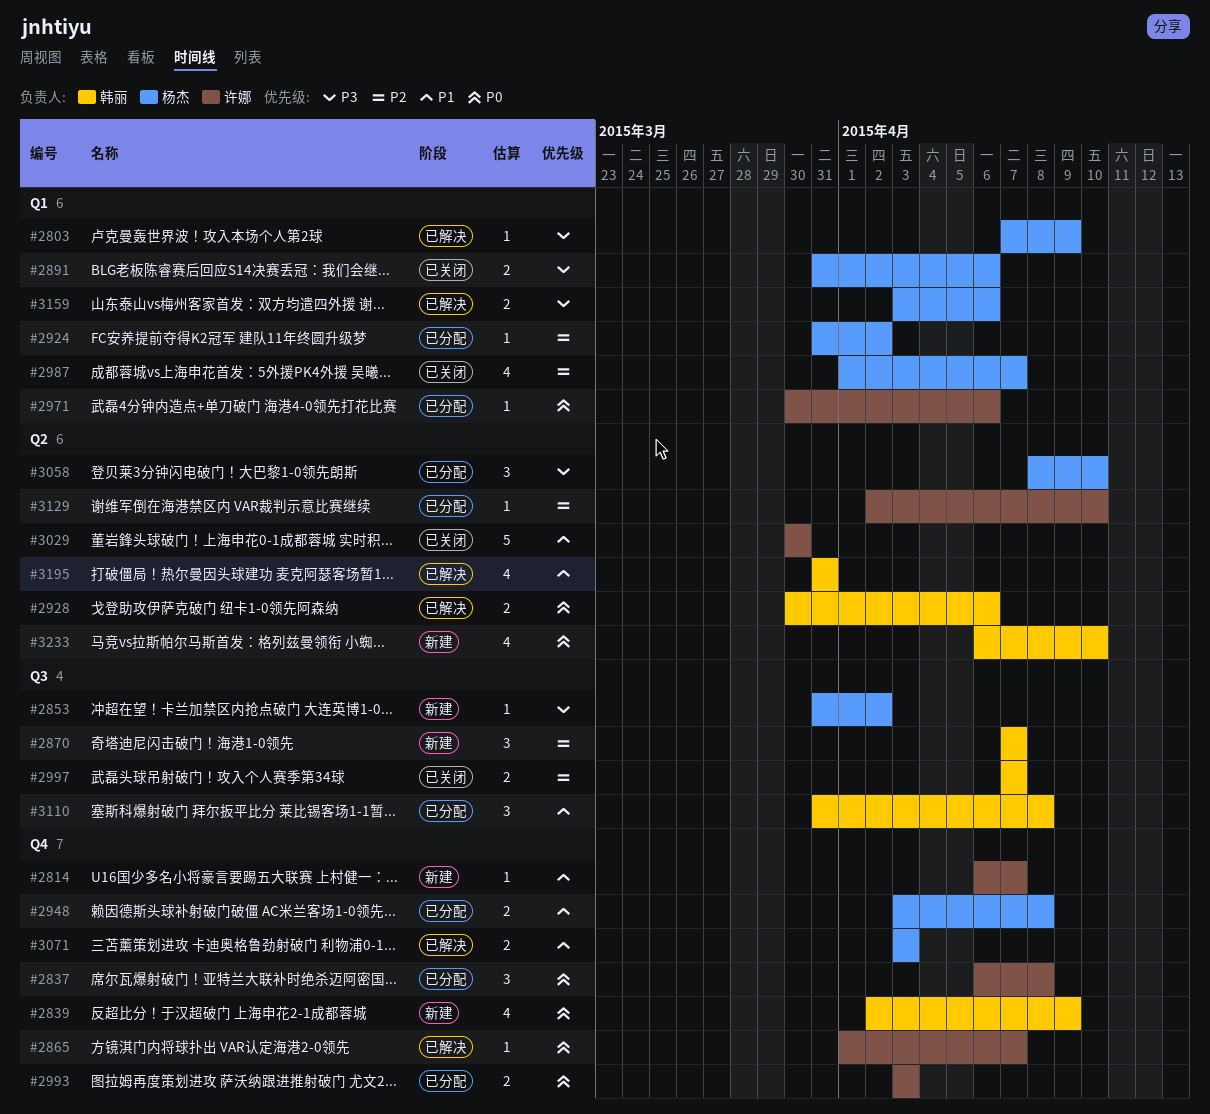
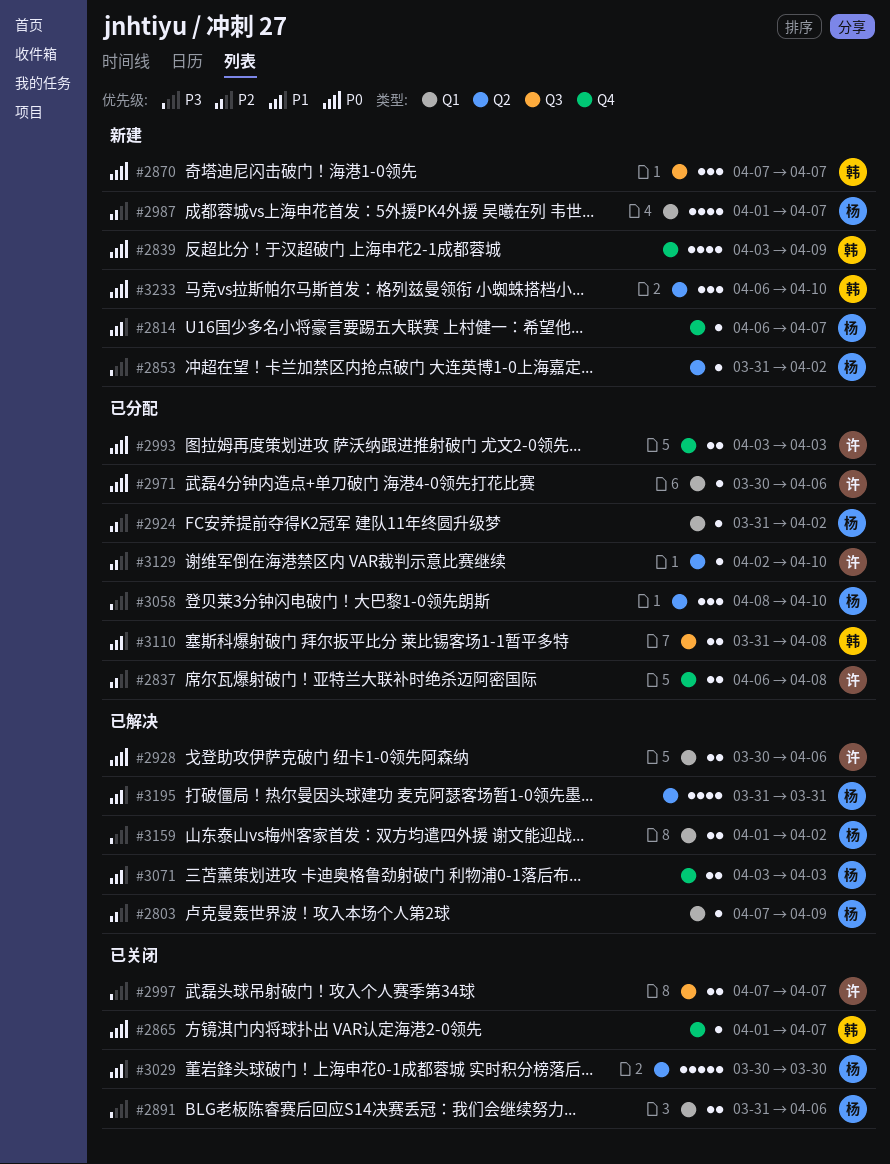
#2803, priority: P3 -> P2
#2814, owner: 许娜 -> 杨杰
#2837, priority: P0 -> P2
#2837, estimate: 3 -> 2
#2839, start: Apr 2 -> Apr 3
#2853, label: Q3 -> Q2
#2865, status: 已解决 -> 已关闭
#2865, owner: 许娜 -> 韩丽
#2870, priority: P2 -> P0
#2928, owner: 韩丽 -> 许娜
#2928, label: Q2 -> Q1
#2948: present -> none
#2987, status: 已关闭 -> 新建
#2997, owner: 韩丽 -> 许娜
#2997, priority: P2 -> P3
#3029, owner: 许娜 -> 杨杰
#3110, estimate: 3 -> 2
#3159, start: Apr 3 -> Apr 1
#3159, due: Apr 6 -> Apr 2
#3195, owner: 韩丽 -> 杨杰
#3233, estimate: 4 -> 3

